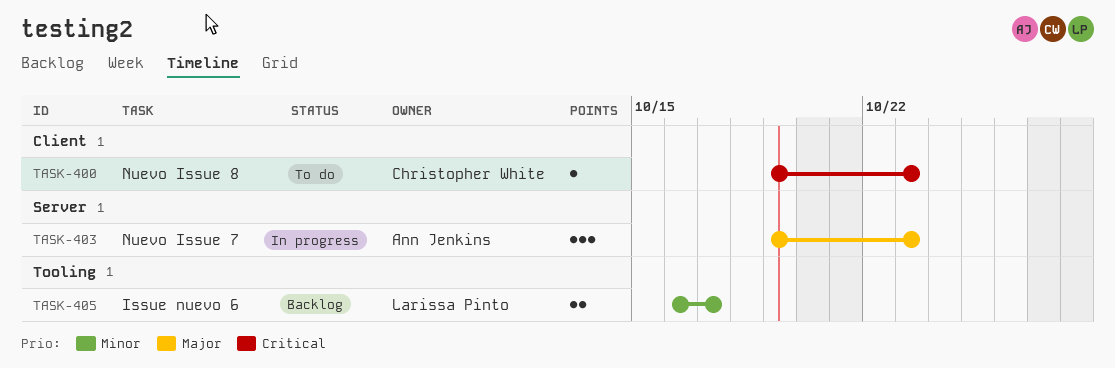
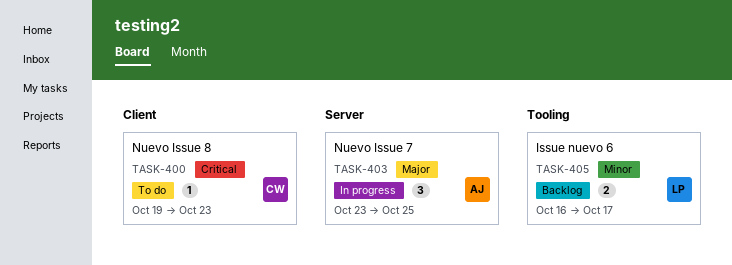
TASK-403, start: Oct 19 -> Oct 23
TASK-403, due: Oct 23 -> Oct 25

